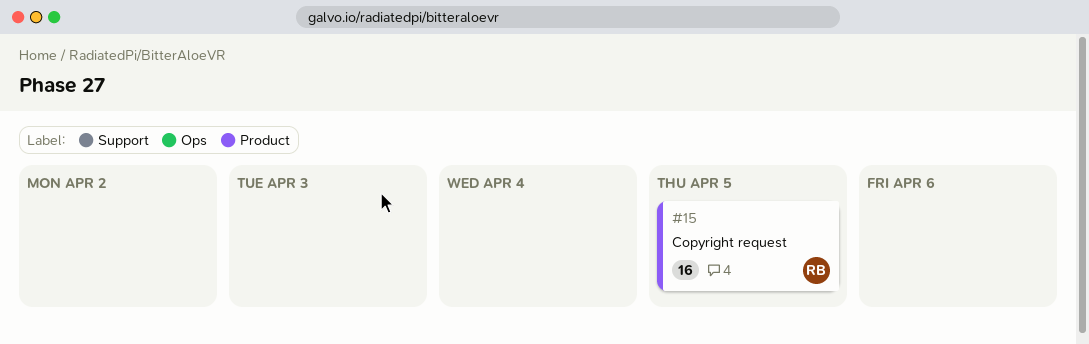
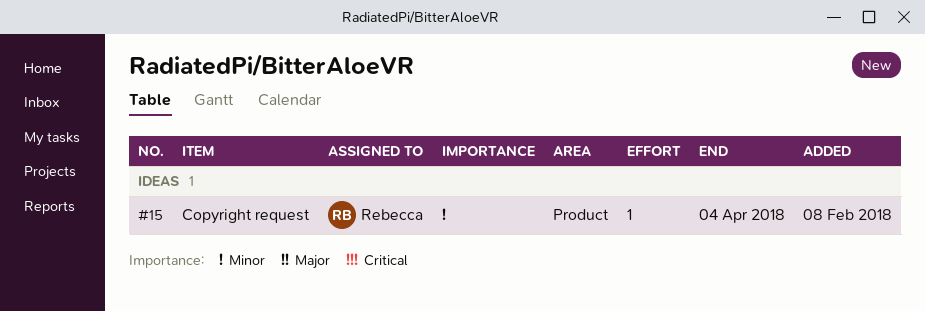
#15, estimate: 16 -> 1
#15, due: Apr 5 -> Apr 4

